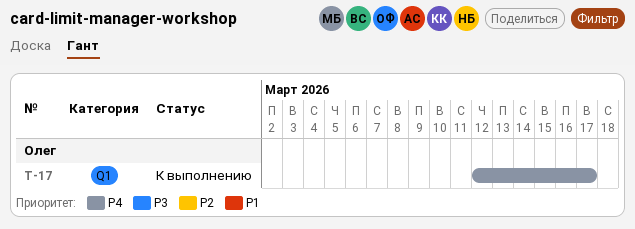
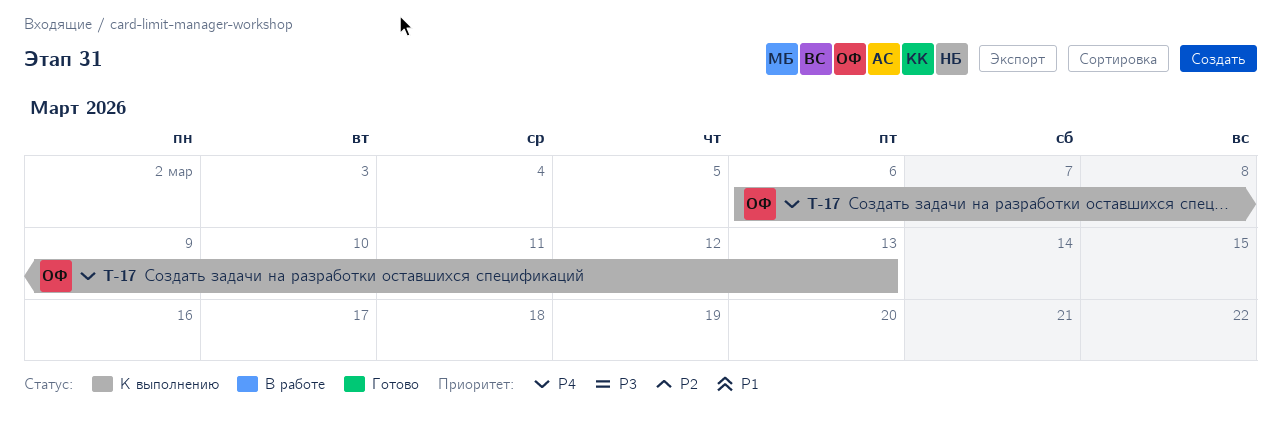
T-17, start: Mar 12 -> Mar 6
T-17, due: Mar 17 -> Mar 13

